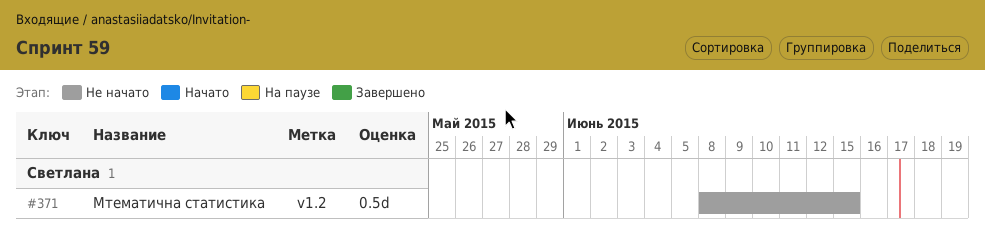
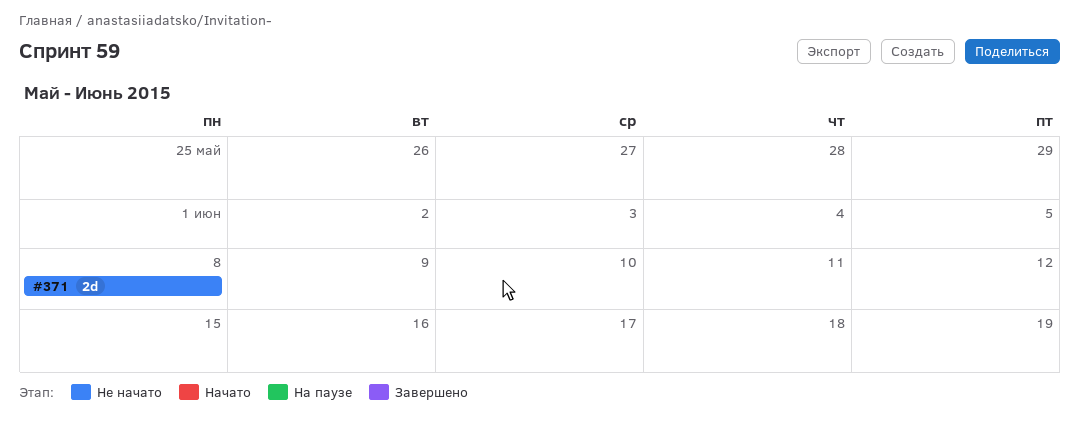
#371, estimate: 0.5d -> 2d
#371, due: Jun 15 -> Jun 8

